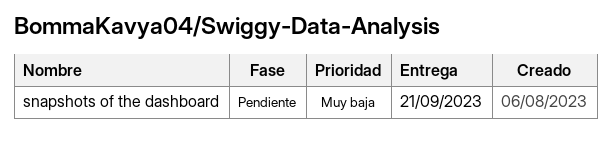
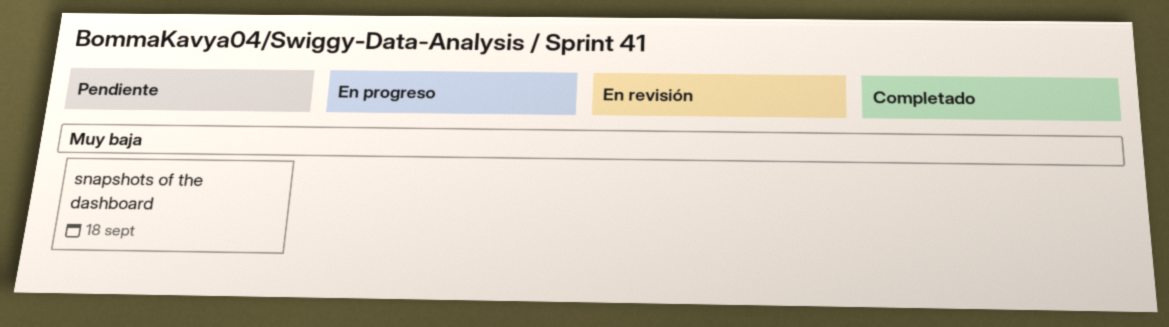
snapshots of the dashboard, due: Sep 21 -> Sep 18

